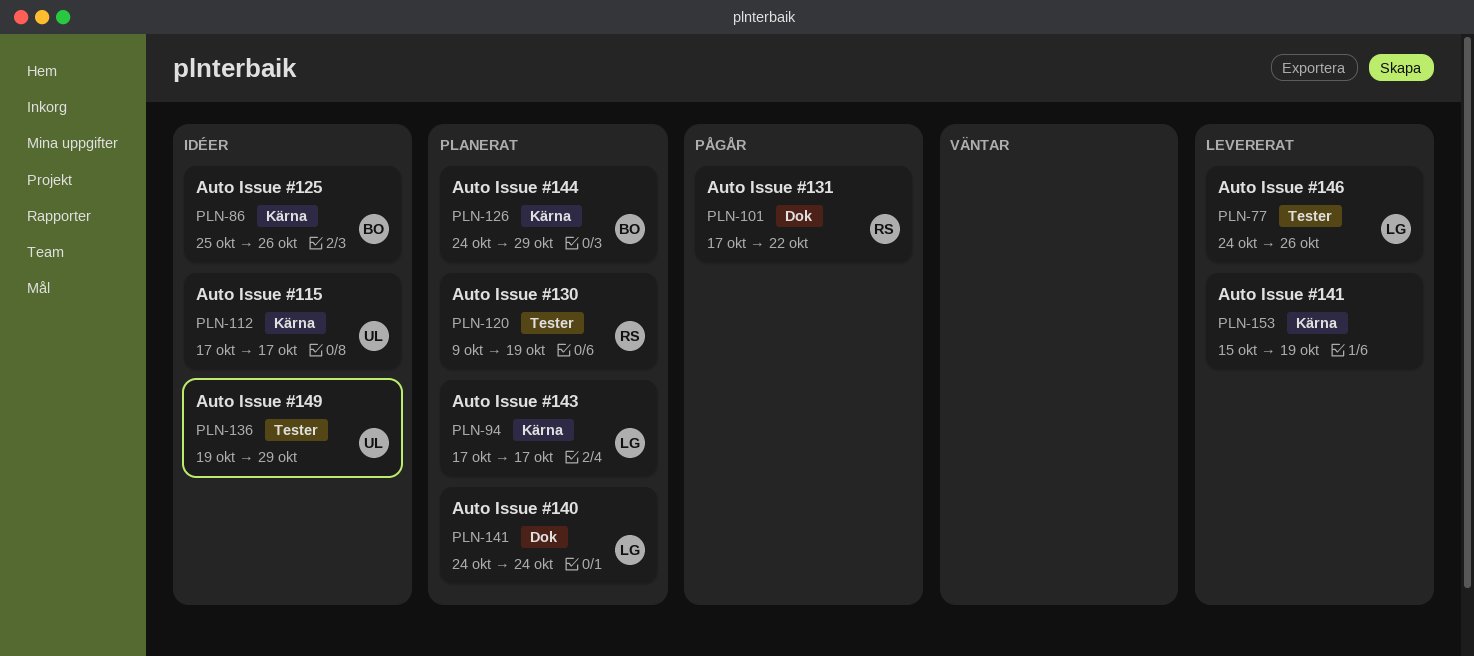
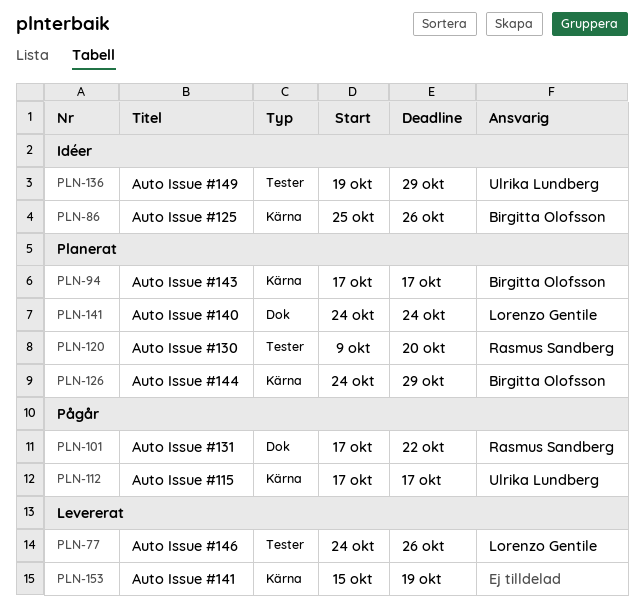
PLN-94, owner: Lorenzo Gentile -> Birgitta Olofsson
PLN-112, status: Idéer -> Pågår
PLN-120, due: Oct 19 -> Oct 20

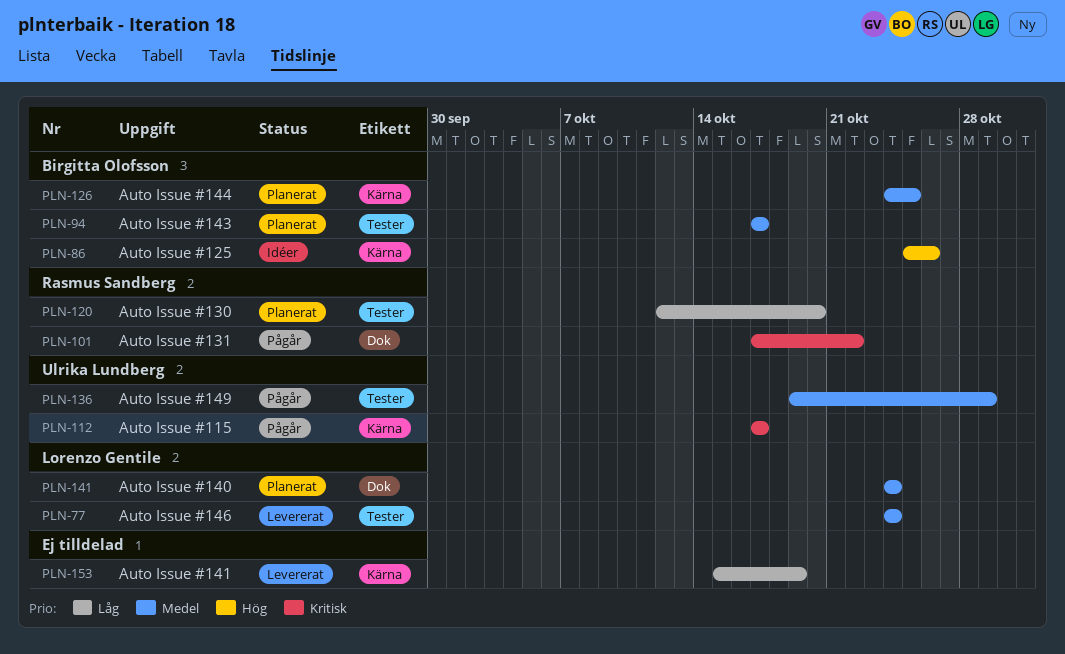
PLN-77, due: Oct 26 -> Oct 24
PLN-94, label: Kärna -> Tester
PLN-120, start: Oct 9 -> Oct 12
PLN-126, due: Oct 29 -> Oct 25
PLN-136, status: Idéer -> Pågår

